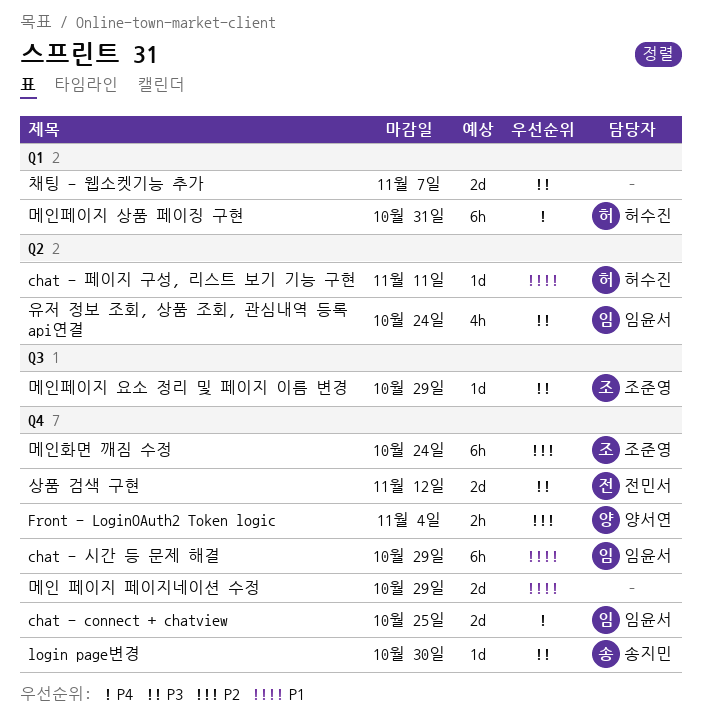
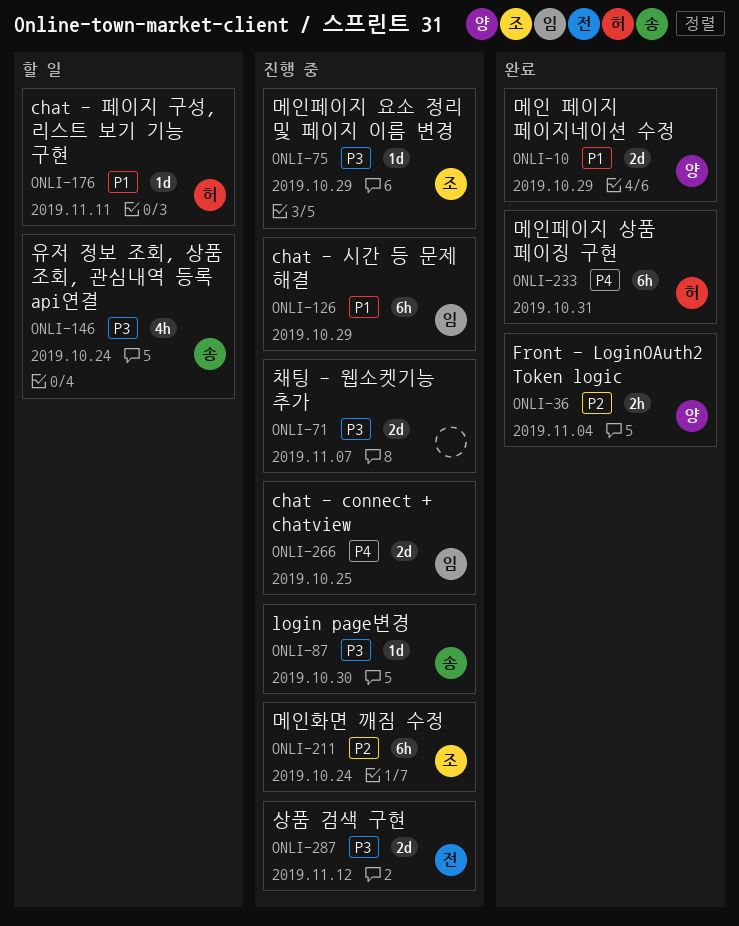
메인 페이지 페이지네이션 수정, owner: none -> 양서연
유저 정보 조회, 상품 조회, 관심내역 등록 api연결, owner: 임윤서 -> 송지민

